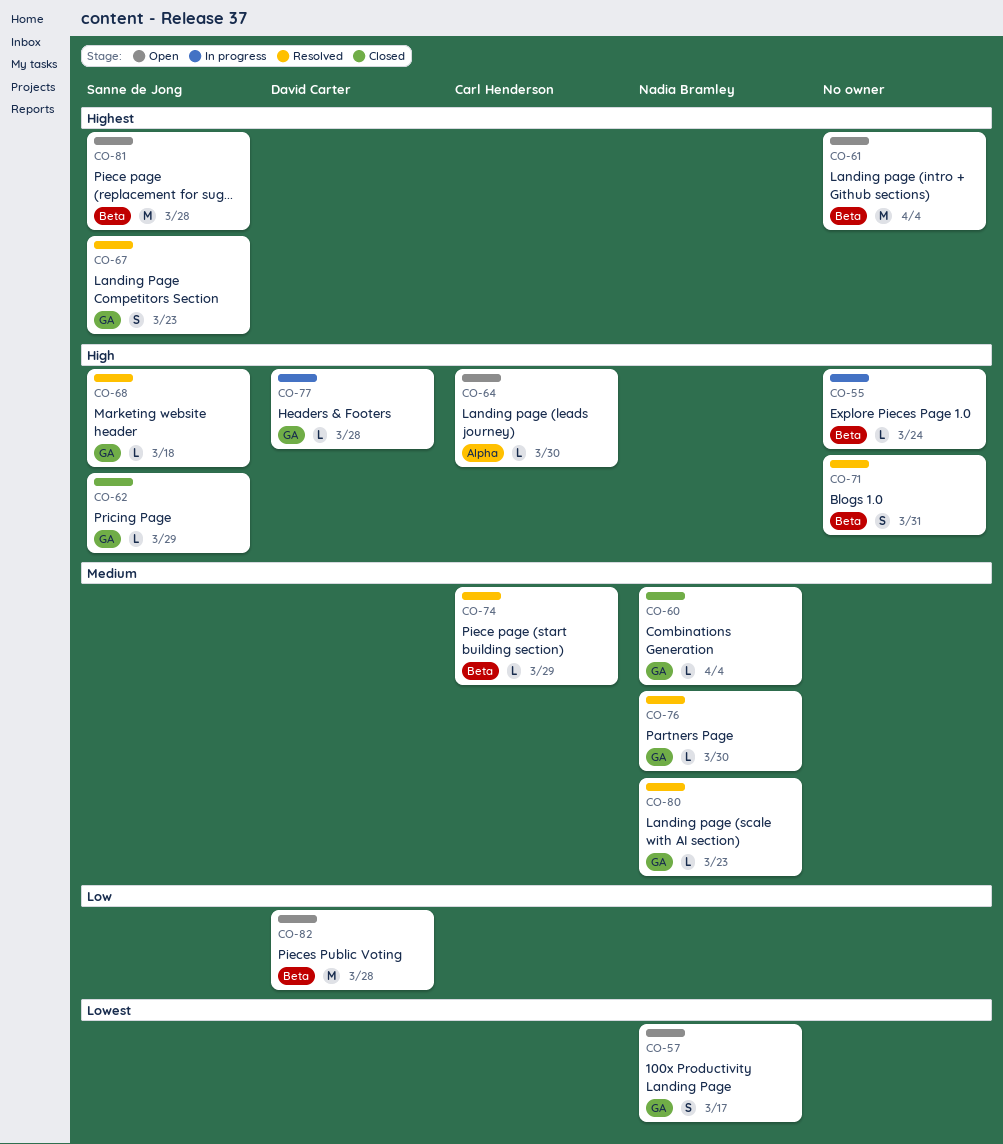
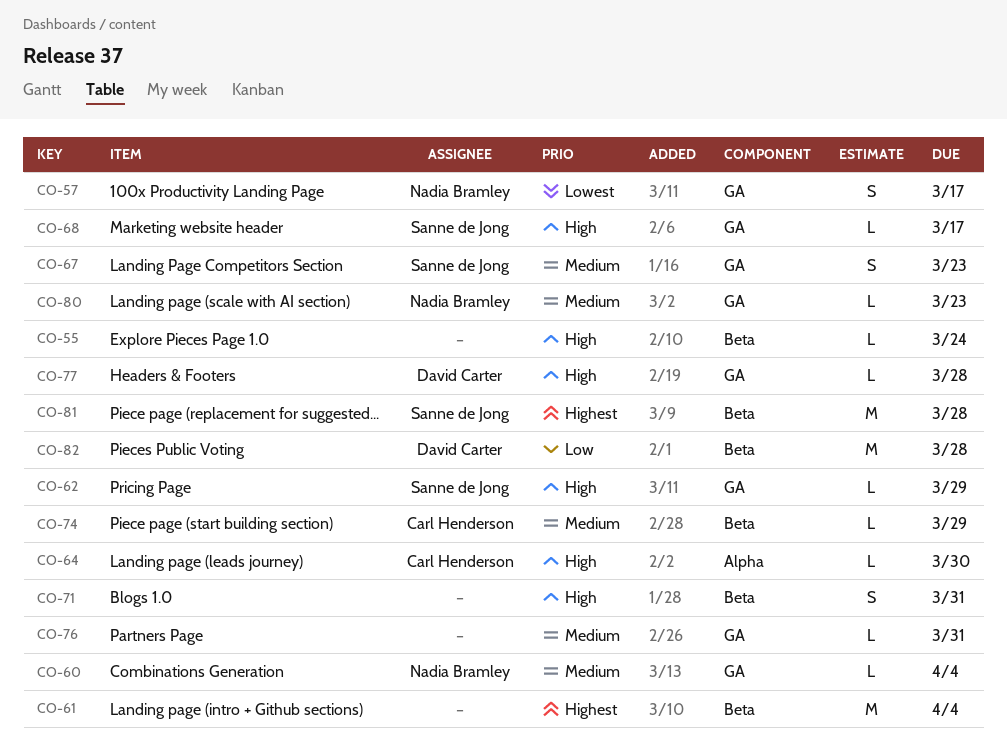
CO-67, priority: Highest -> Medium
CO-68, due: Mar 18 -> Mar 17
CO-76, owner: Nadia Bramley -> none
CO-76, due: Mar 30 -> Mar 31

